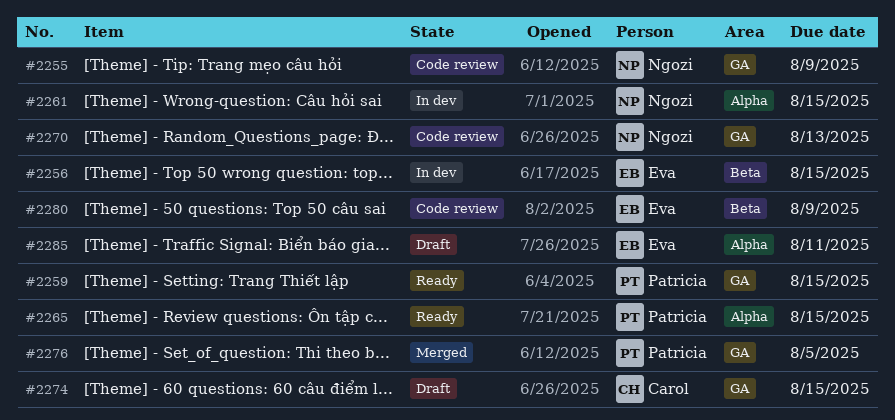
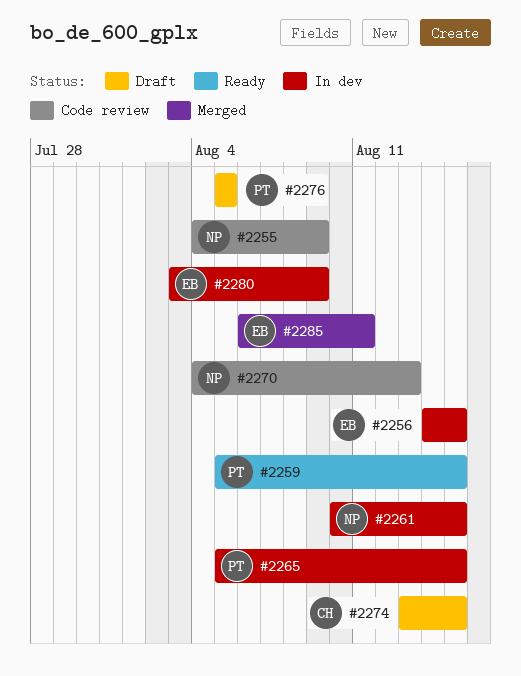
#2265, status: Ready -> In dev
#2276, status: Merged -> Draft
#2280, status: Code review -> In dev
#2285, status: Draft -> Merged

